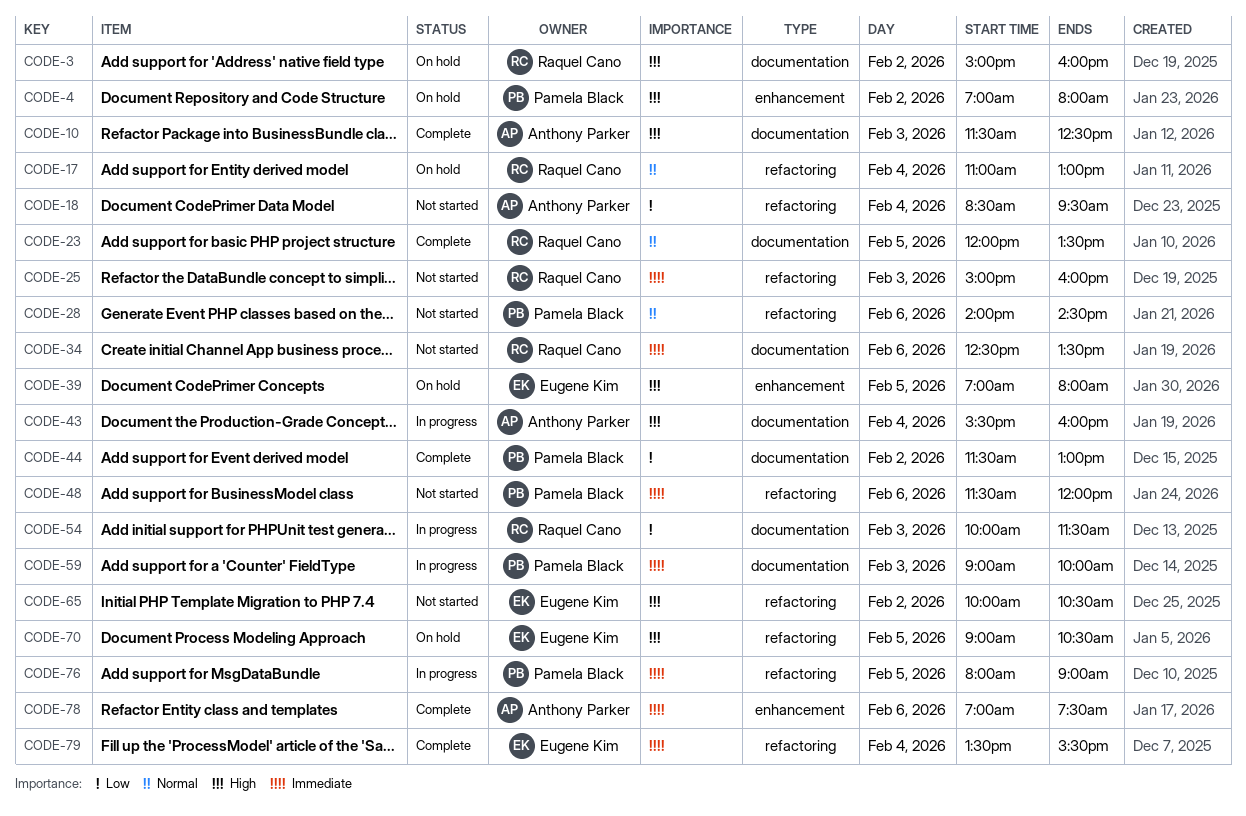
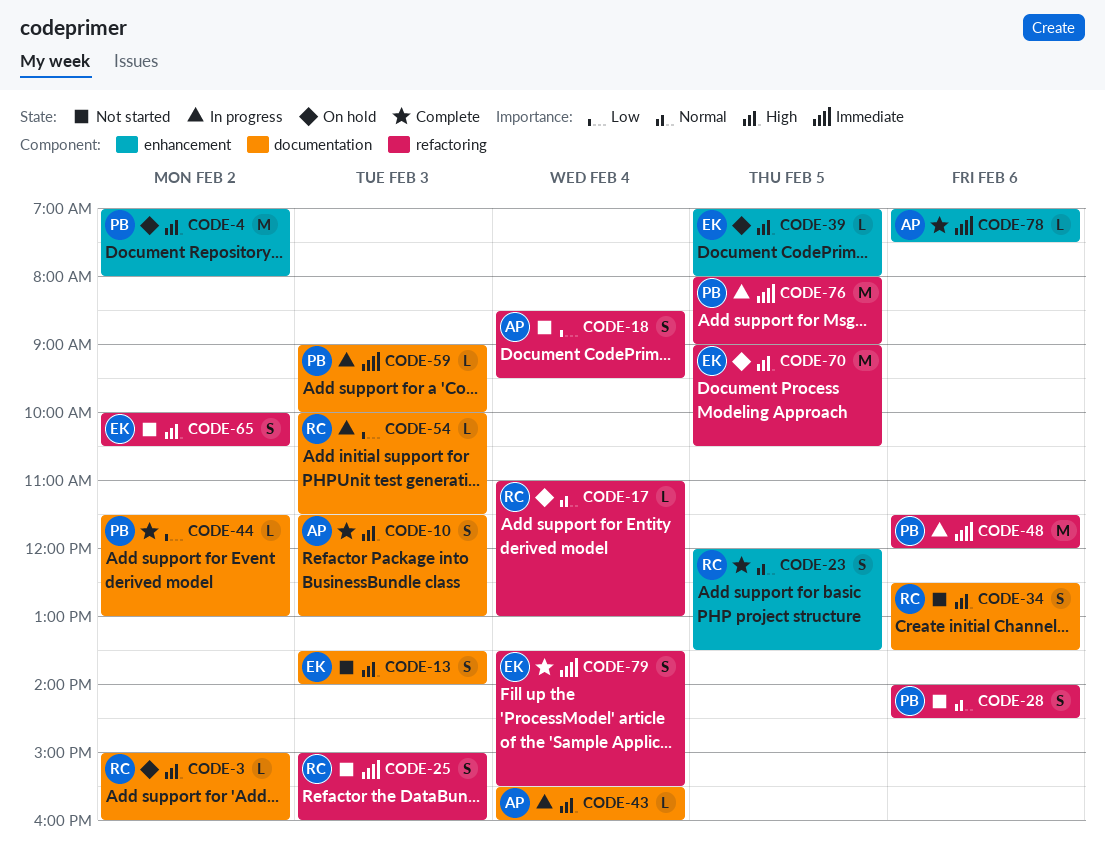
CODE-10, ends: 12:30 -> 13:00
CODE-13: none -> present
CODE-23, label: documentation -> enhancement
CODE-34, priority: Immediate -> High
CODE-48, status: Not started -> In progress

